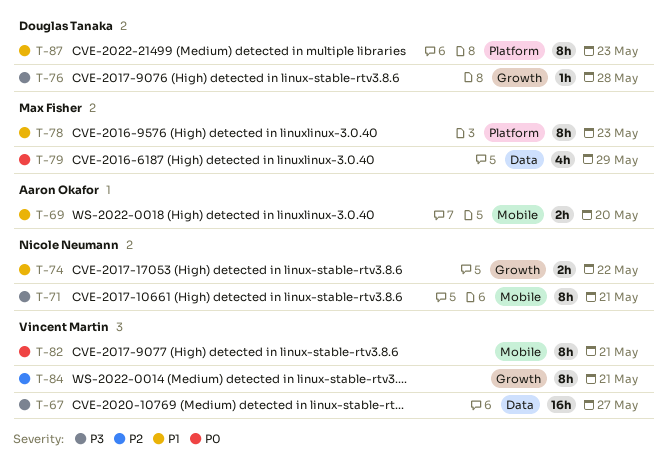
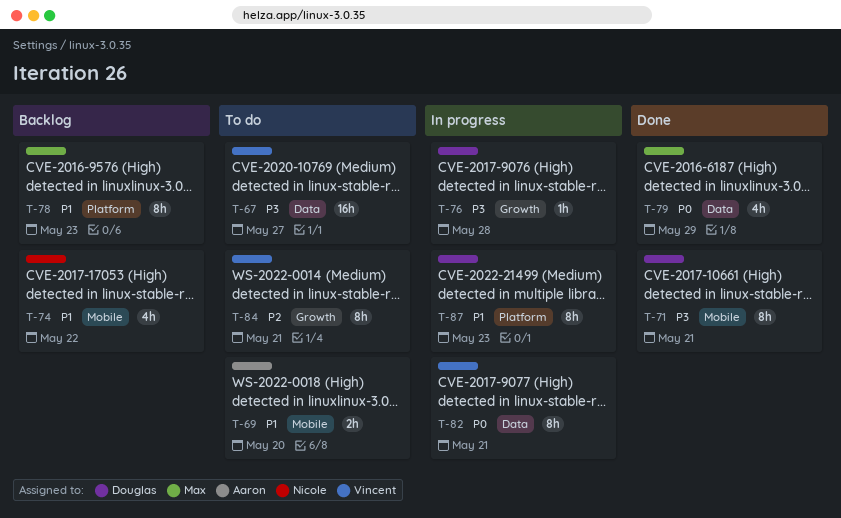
T-71, owner: Nicole Neumann -> Douglas Tanaka
T-74, label: Growth -> Mobile
T-74, estimate: 2h -> 4h
T-82, label: Mobile -> Data

